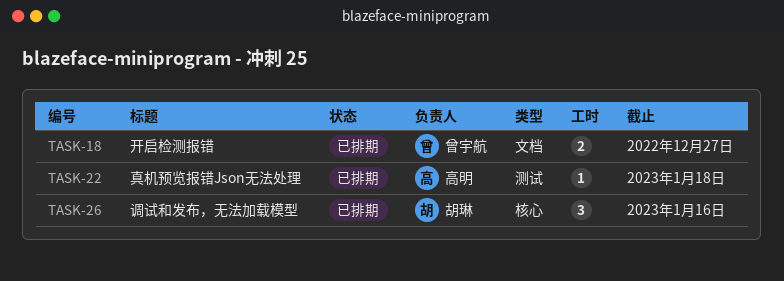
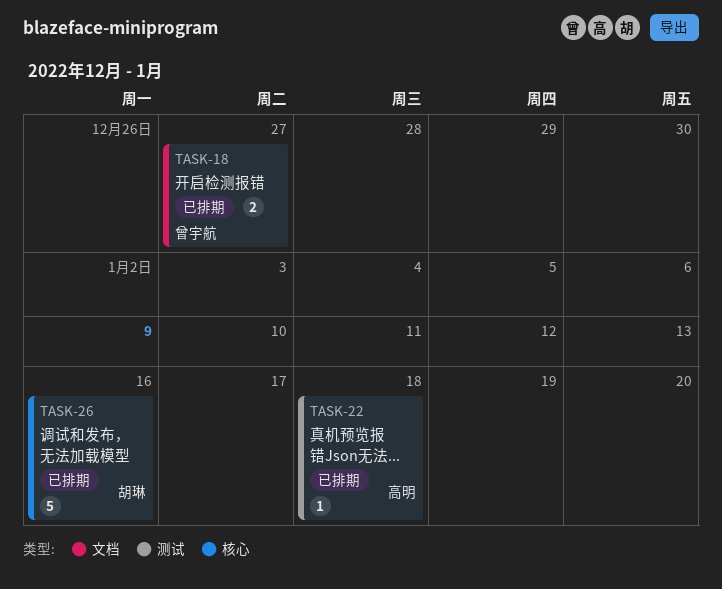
TASK-26, estimate: 3 -> 5

